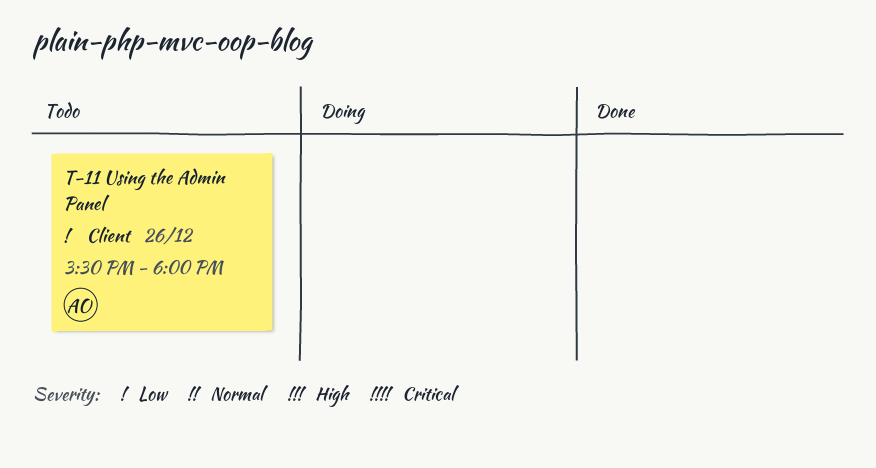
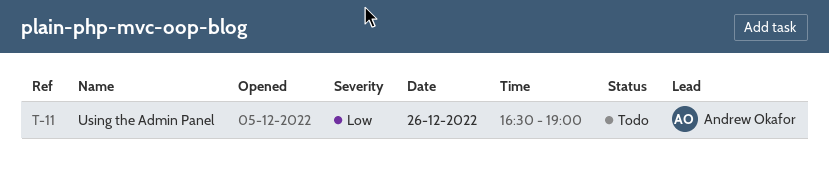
T-11, begins: 15:30 -> 16:30
T-11, ends: 18:00 -> 19:00

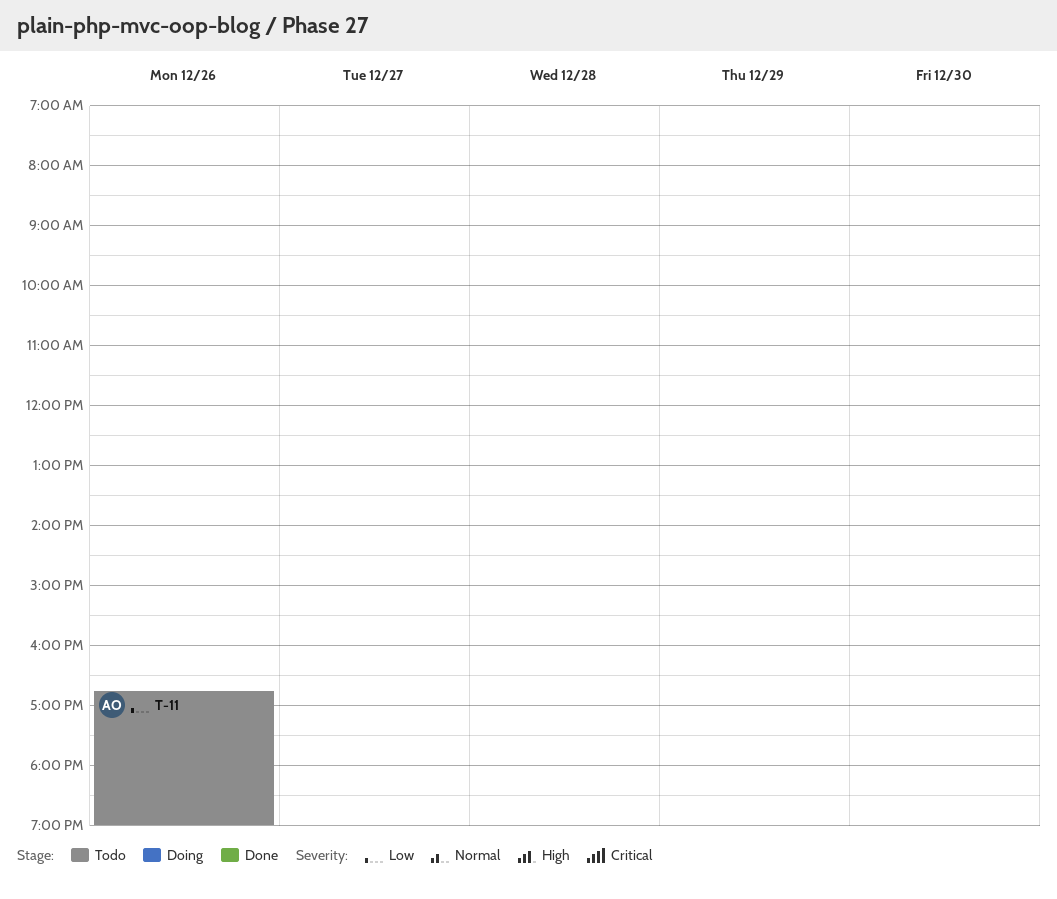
T-11, begins: 16:30 -> 16:45

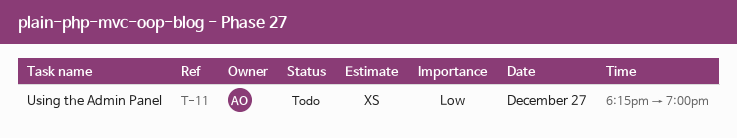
T-11, day: Dec 26 -> Dec 27
T-11, begins: 16:45 -> 18:15

